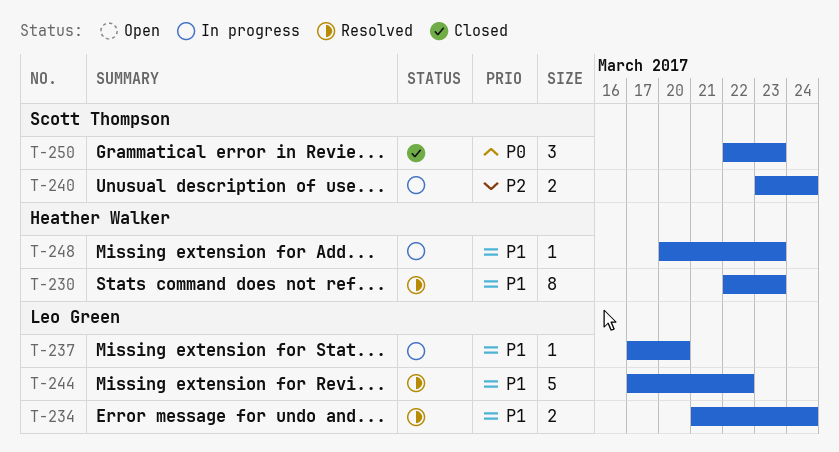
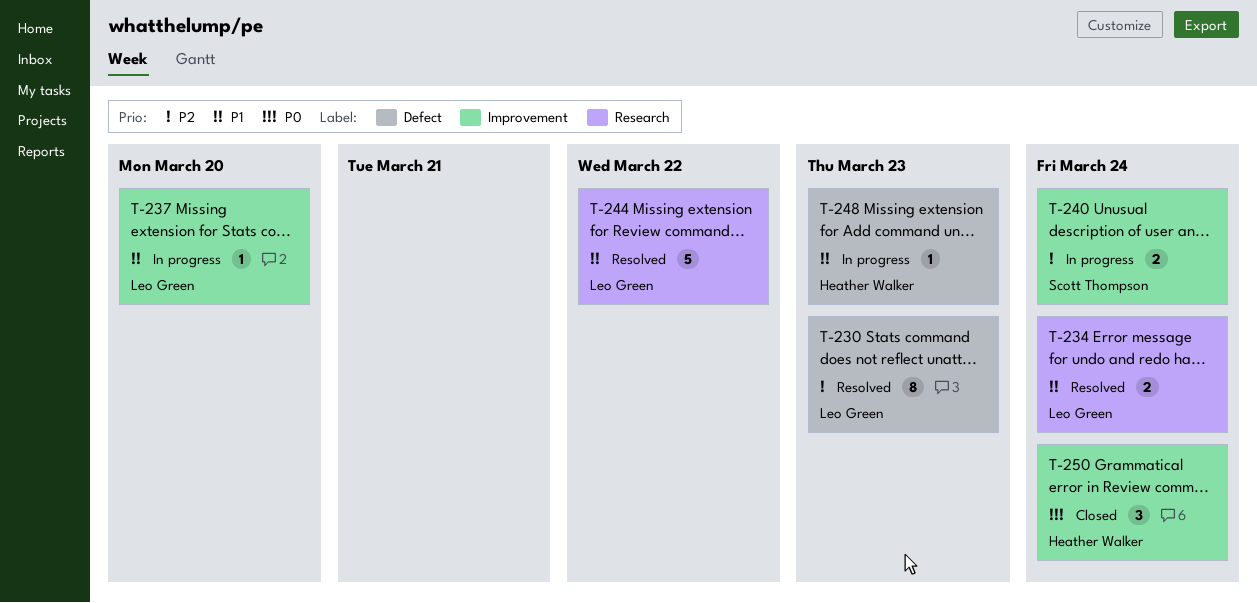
T-230, owner: Heather Walker -> Leo Green
T-230, priority: P1 -> P2
T-250, owner: Scott Thompson -> Heather Walker
T-250, due: Mar 23 -> Mar 24

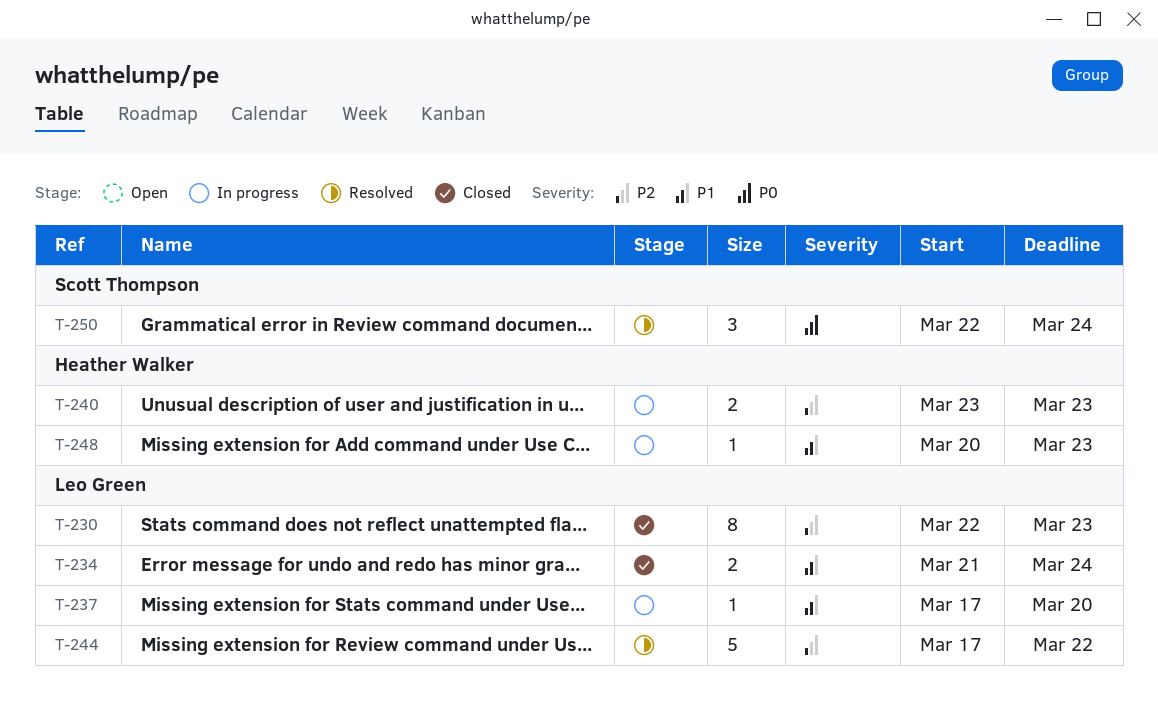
T-230, status: Resolved -> Closed
T-234, status: Resolved -> Closed
T-240, owner: Scott Thompson -> Heather Walker
T-240, due: Mar 24 -> Mar 23
T-244, priority: P1 -> P2
T-250, status: Closed -> Resolved
T-250, owner: Heather Walker -> Scott Thompson

